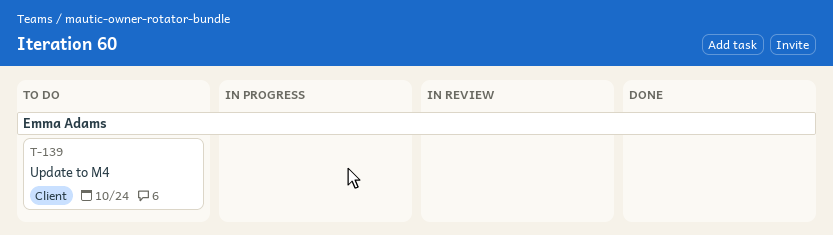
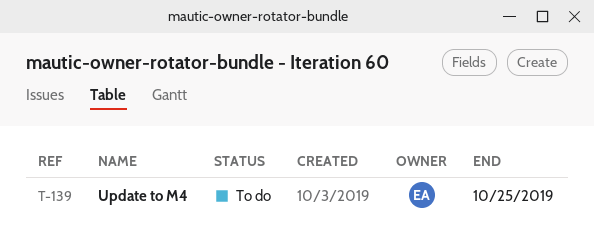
T-139, due: Oct 24 -> Oct 25

